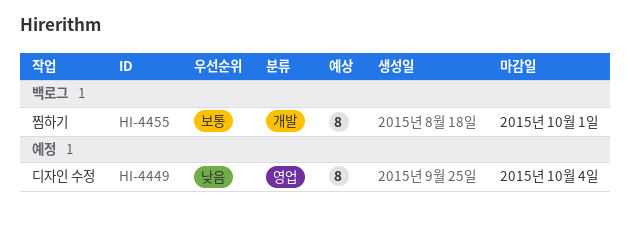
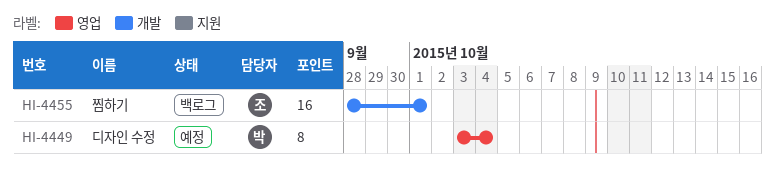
HI-4455, estimate: 8 -> 16

